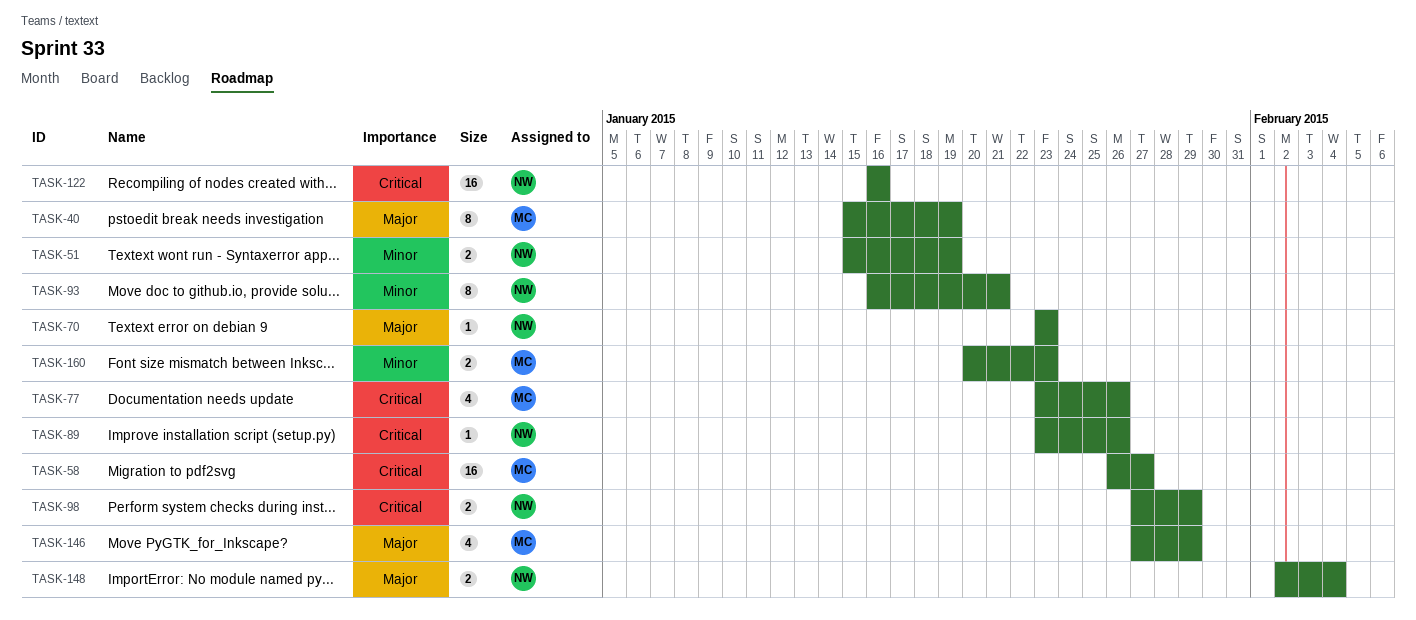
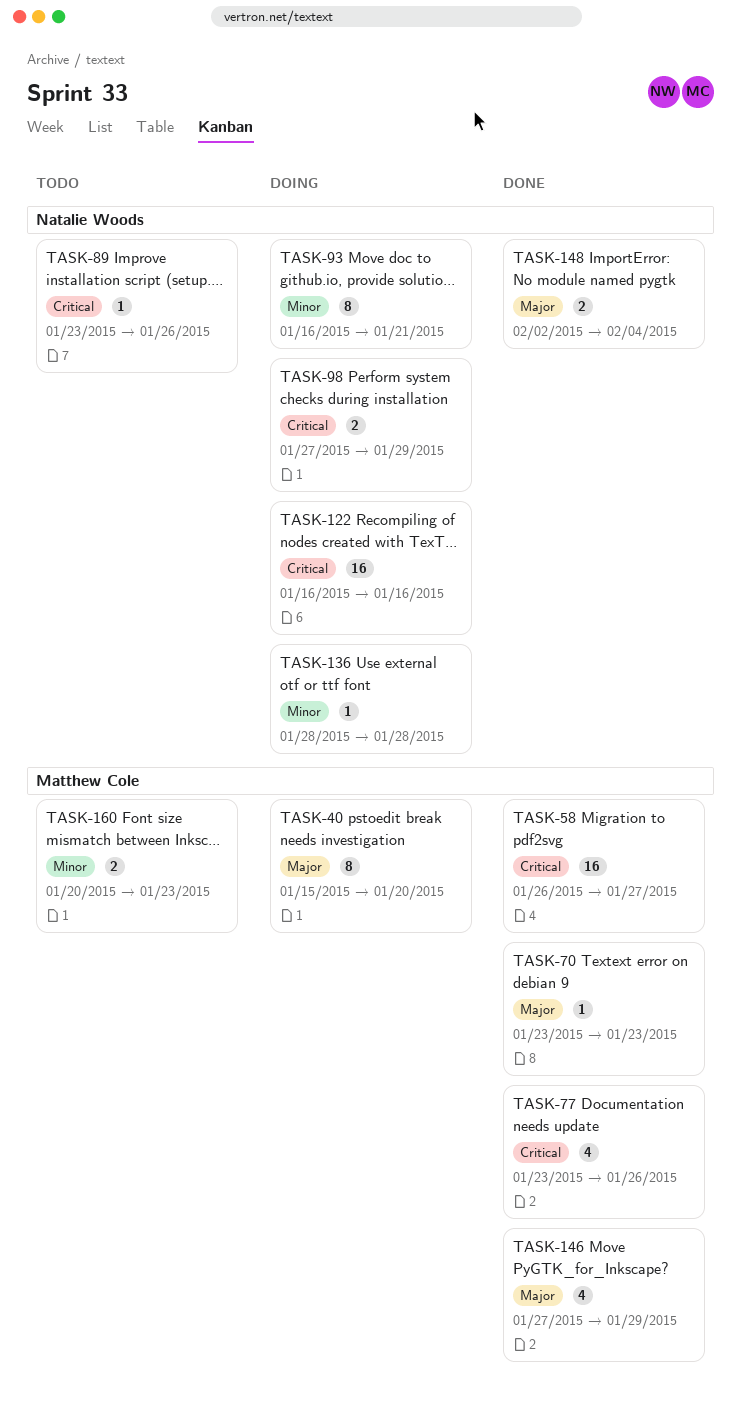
TASK-40, due: Jan 19 -> Jan 20
TASK-51: present -> none
TASK-70, owner: Natalie Woods -> Matthew Cole
TASK-136: none -> present

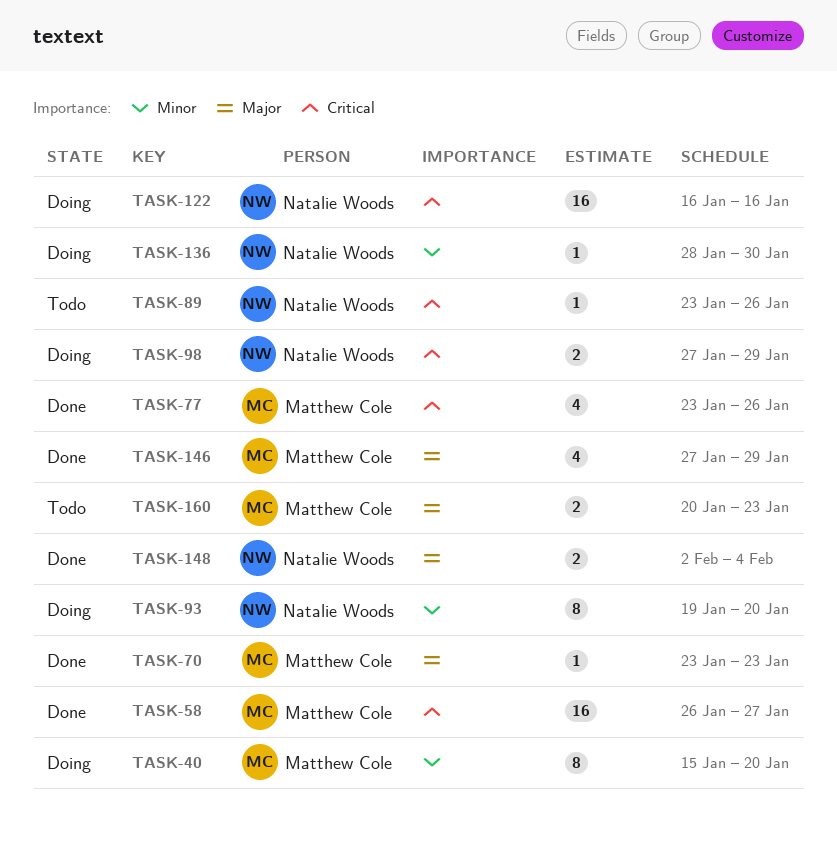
TASK-40, priority: Major -> Minor
TASK-93, start: Jan 16 -> Jan 19
TASK-93, due: Jan 21 -> Jan 20
TASK-136, due: Jan 28 -> Jan 30
TASK-160, priority: Minor -> Major

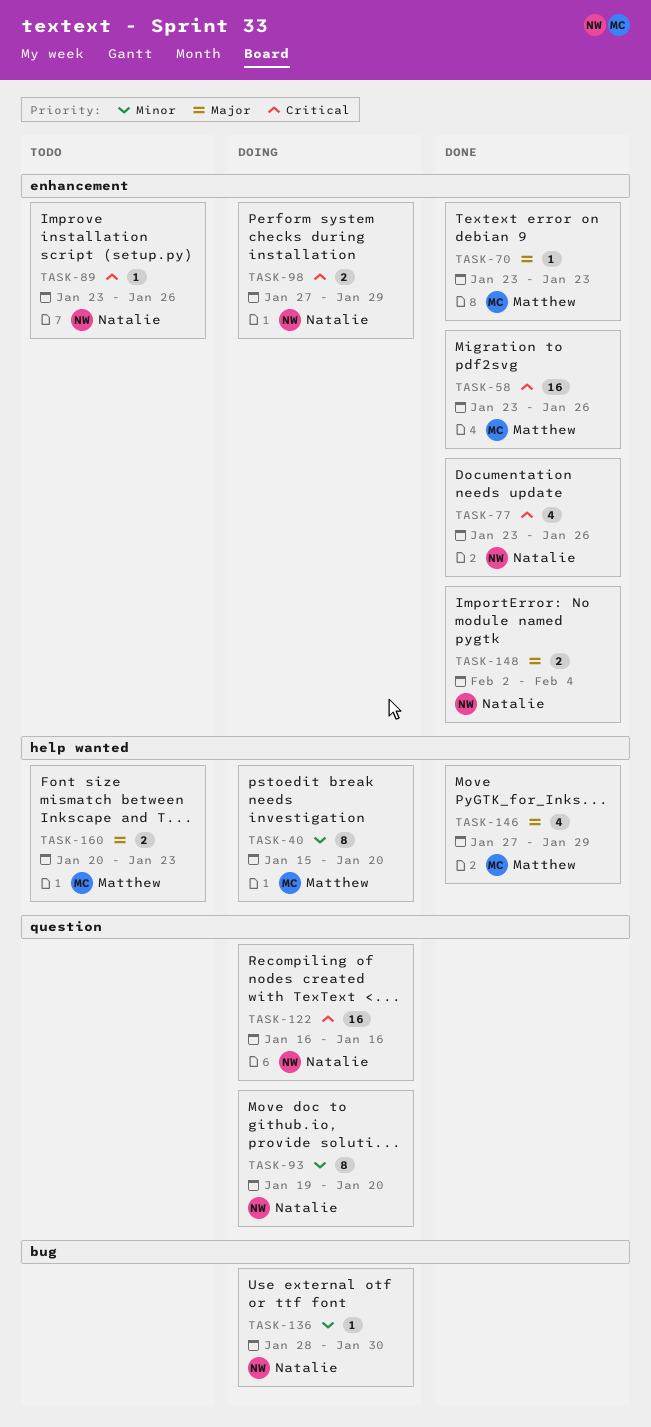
TASK-58, start: Jan 26 -> Jan 23
TASK-58, due: Jan 27 -> Jan 26
TASK-77, owner: Matthew Cole -> Natalie Woods

